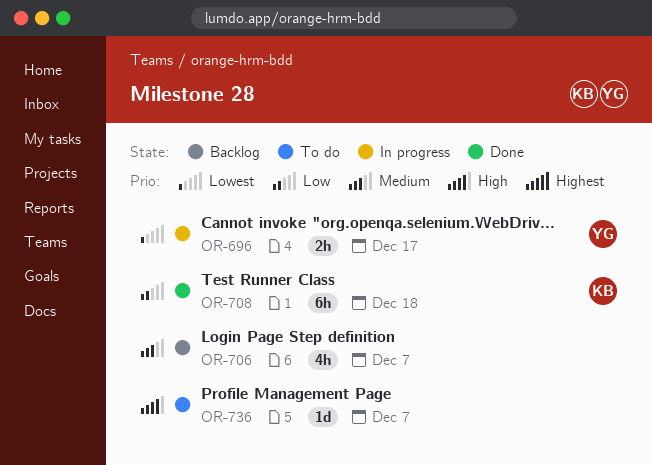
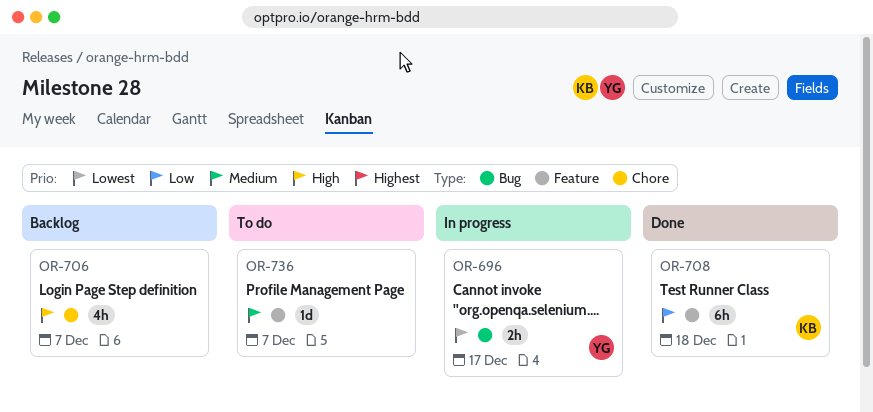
OR-706, priority: Medium -> High
OR-736, priority: High -> Medium

